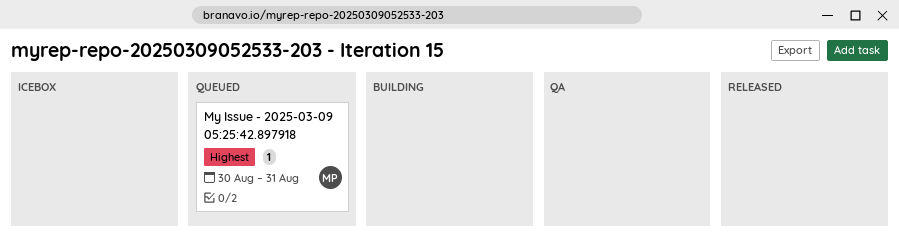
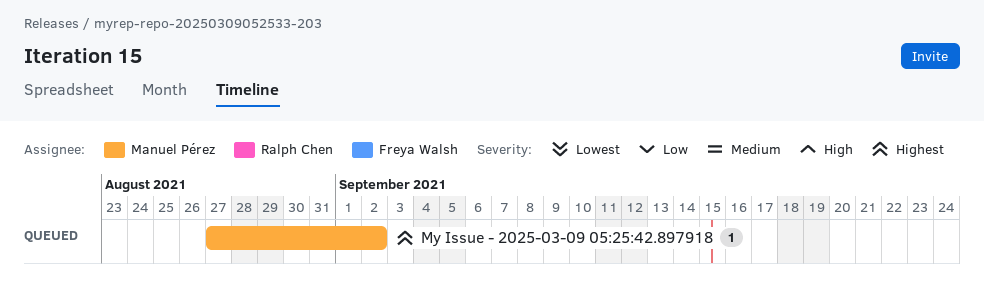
My Issue - 2025-03-09 05:25:42.897918, start: Aug 30 -> Aug 27
My Issue - 2025-03-09 05:25:42.897918, due: Aug 31 -> Sep 2

